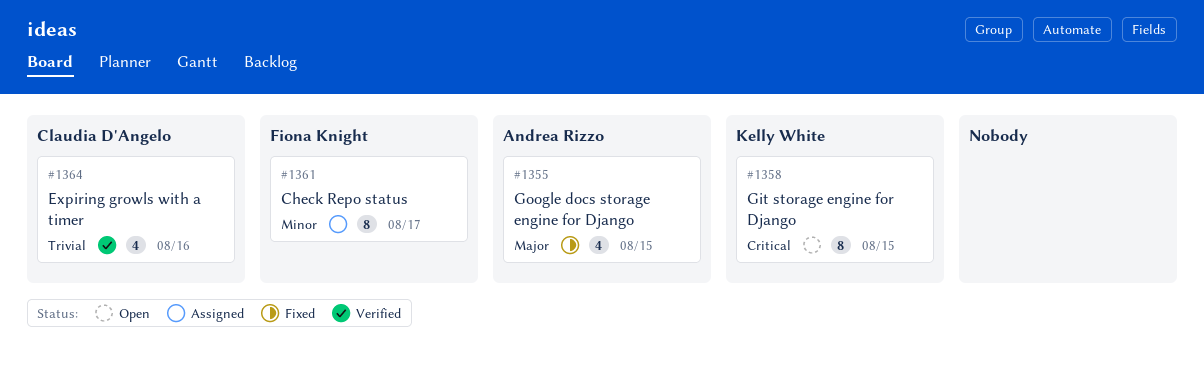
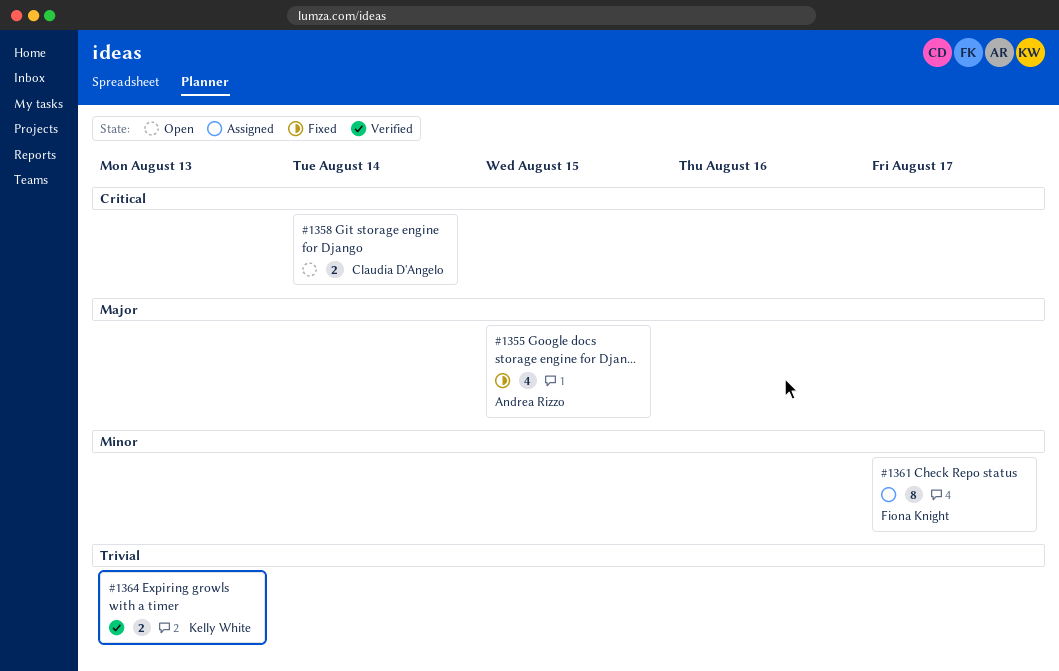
#1358, owner: Kelly White -> Claudia D'Angelo
#1358, estimate: 8 -> 2
#1358, due: Aug 15 -> Aug 14
#1364, owner: Claudia D'Angelo -> Kelly White
#1364, estimate: 4 -> 2
#1364, due: Aug 16 -> Aug 13

